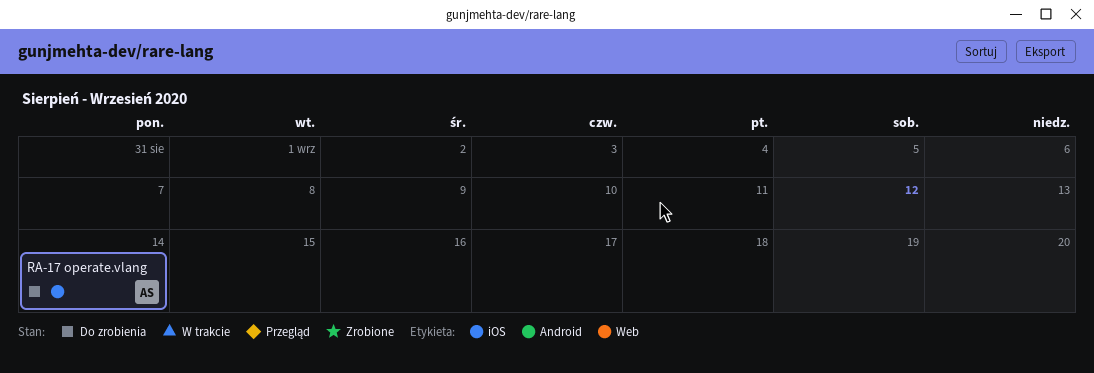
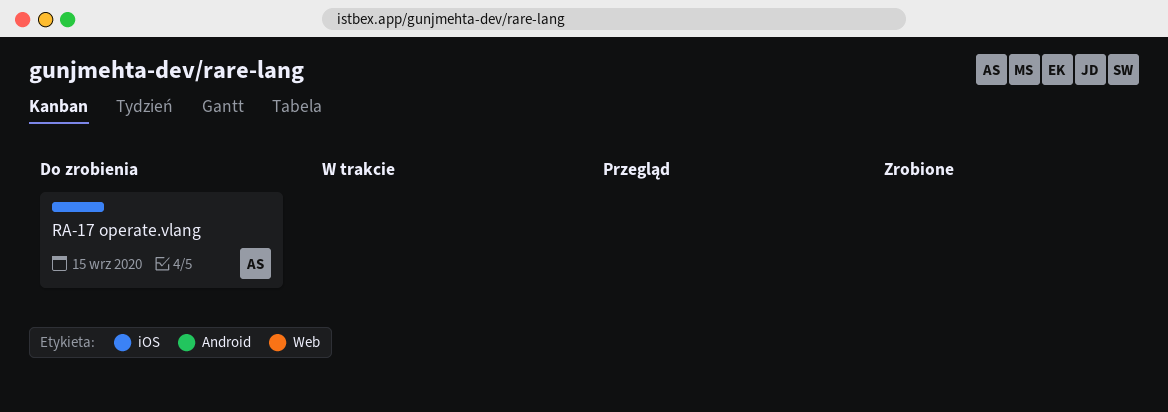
RA-17, due: Sep 14 -> Sep 15

